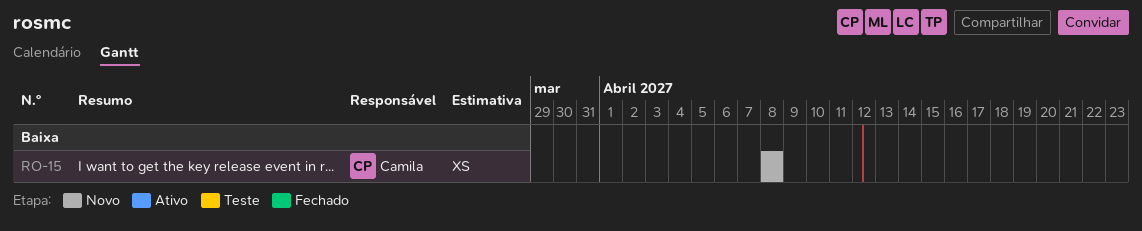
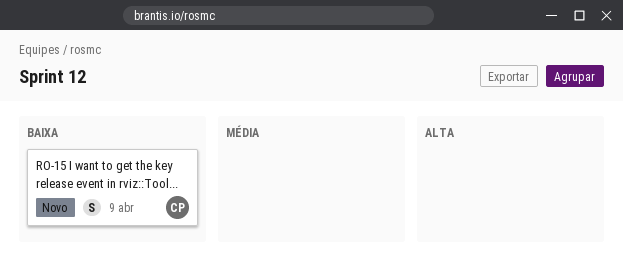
RO-15, estimate: XS -> S
RO-15, due: Apr 8 -> Apr 9

